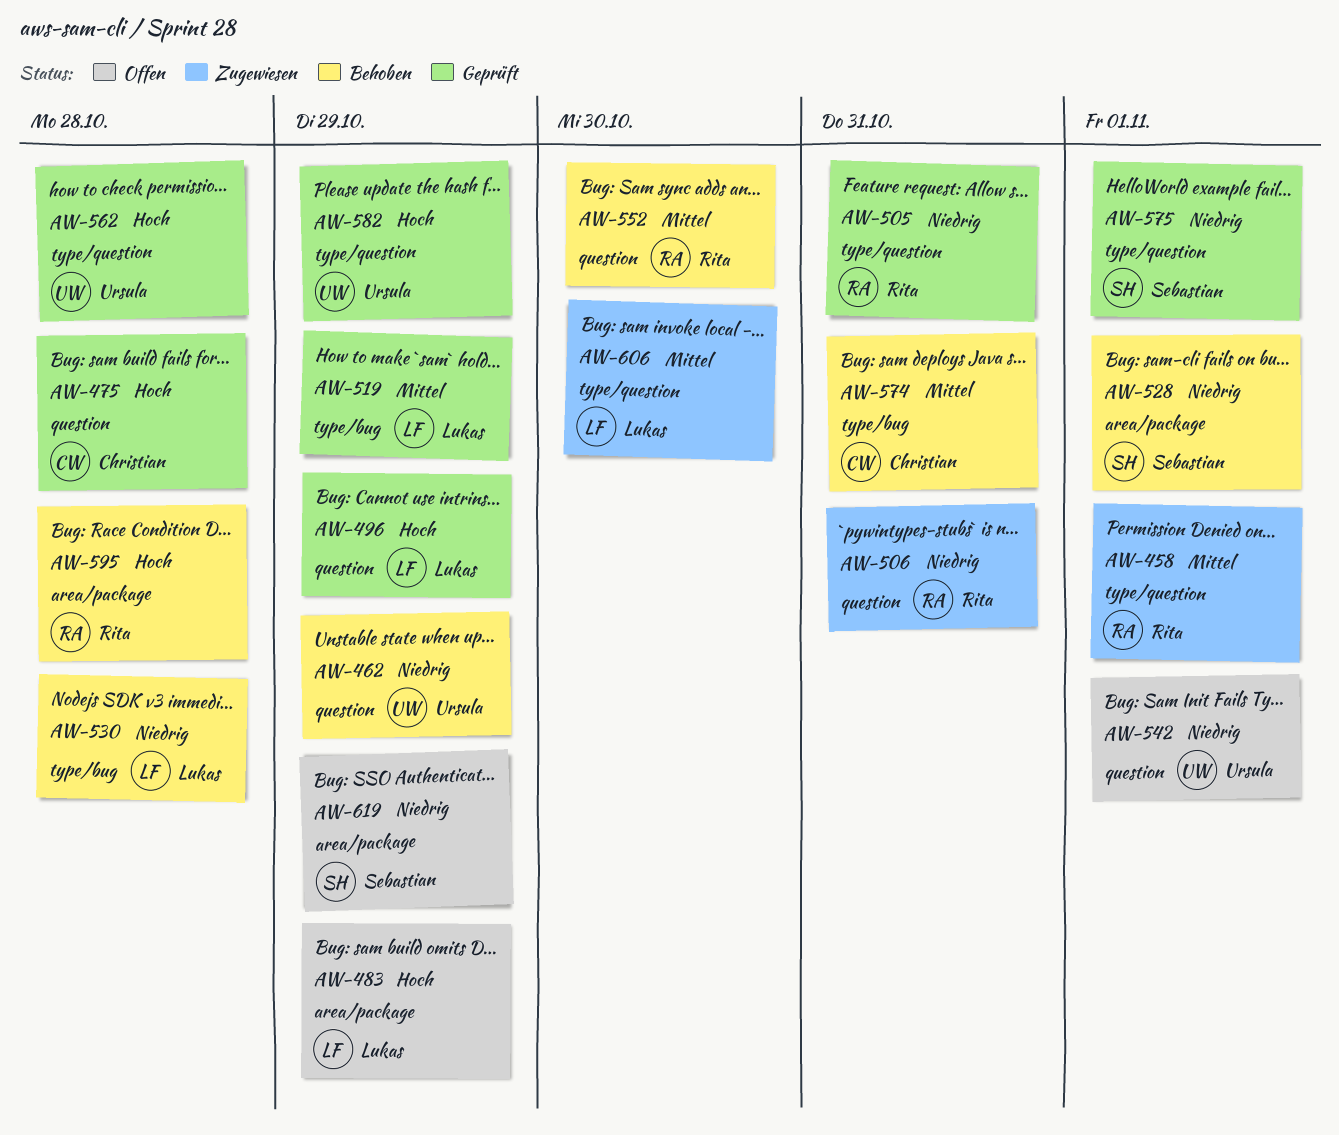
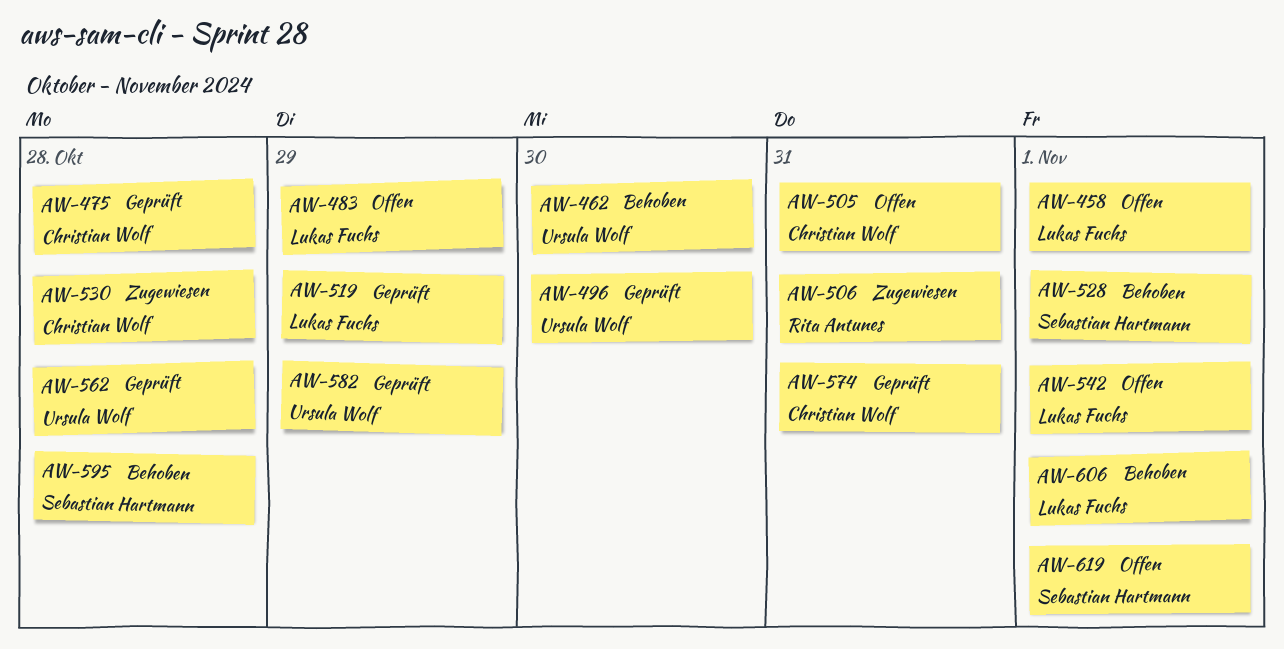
AW-458, status: Zugewiesen -> Offen
AW-458, owner: Rita Antunes -> Lukas Fuchs
AW-462, due: Oct 29 -> Oct 30
AW-496, owner: Lukas Fuchs -> Ursula Wolf
AW-496, due: Oct 29 -> Oct 30
AW-505, status: Geprüft -> Offen
AW-505, owner: Rita Antunes -> Christian Wolf
AW-530, status: Behoben -> Zugewiesen
AW-530, owner: Lukas Fuchs -> Christian Wolf
AW-542, owner: Ursula Wolf -> Lukas Fuchs
AW-552: present -> none
AW-574, status: Behoben -> Geprüft
AW-575: present -> none
AW-595, owner: Rita Antunes -> Sebastian Hartmann
AW-606, status: Zugewiesen -> Behoben
AW-606, due: Oct 30 -> Nov 1
AW-619, due: Oct 29 -> Nov 1

